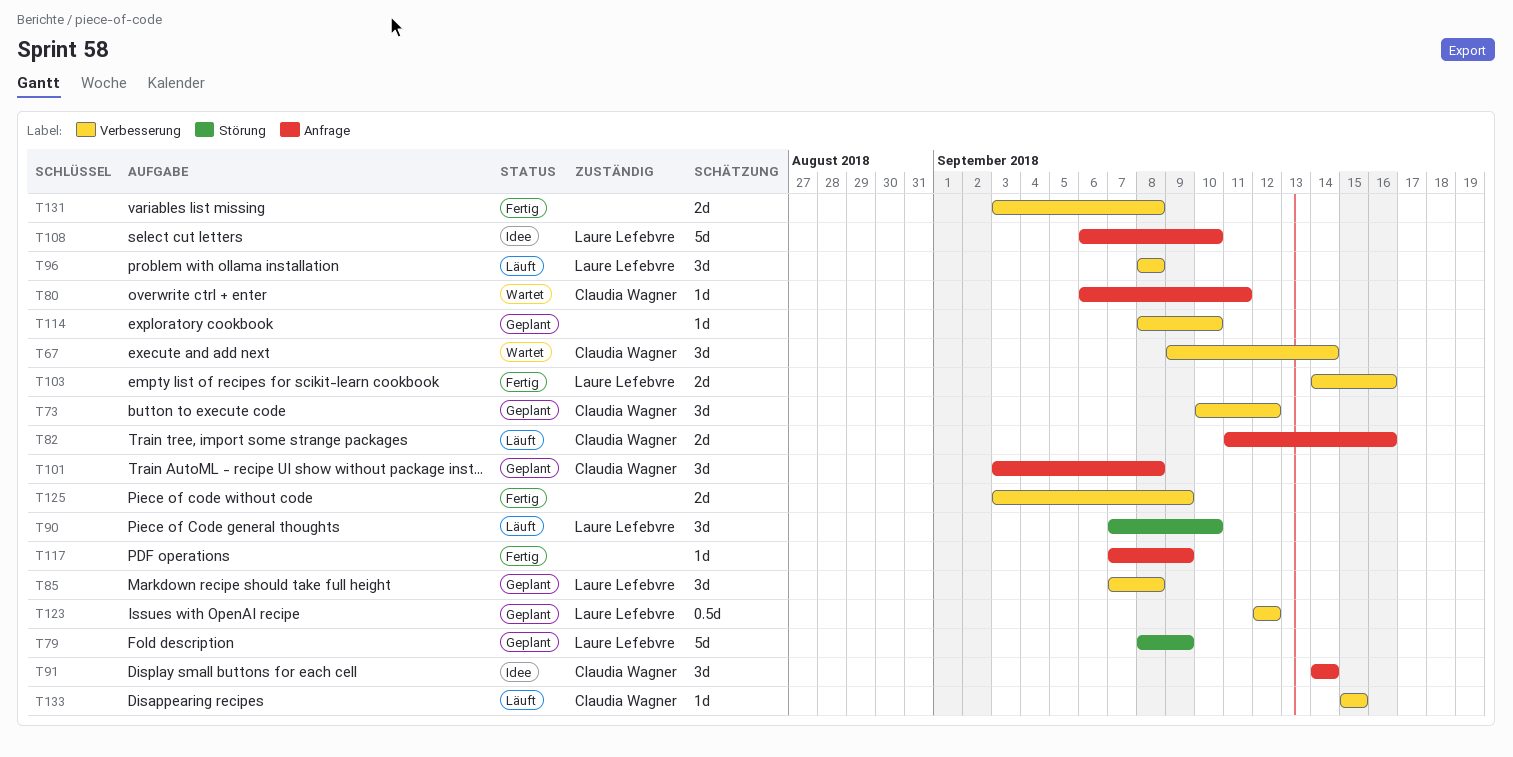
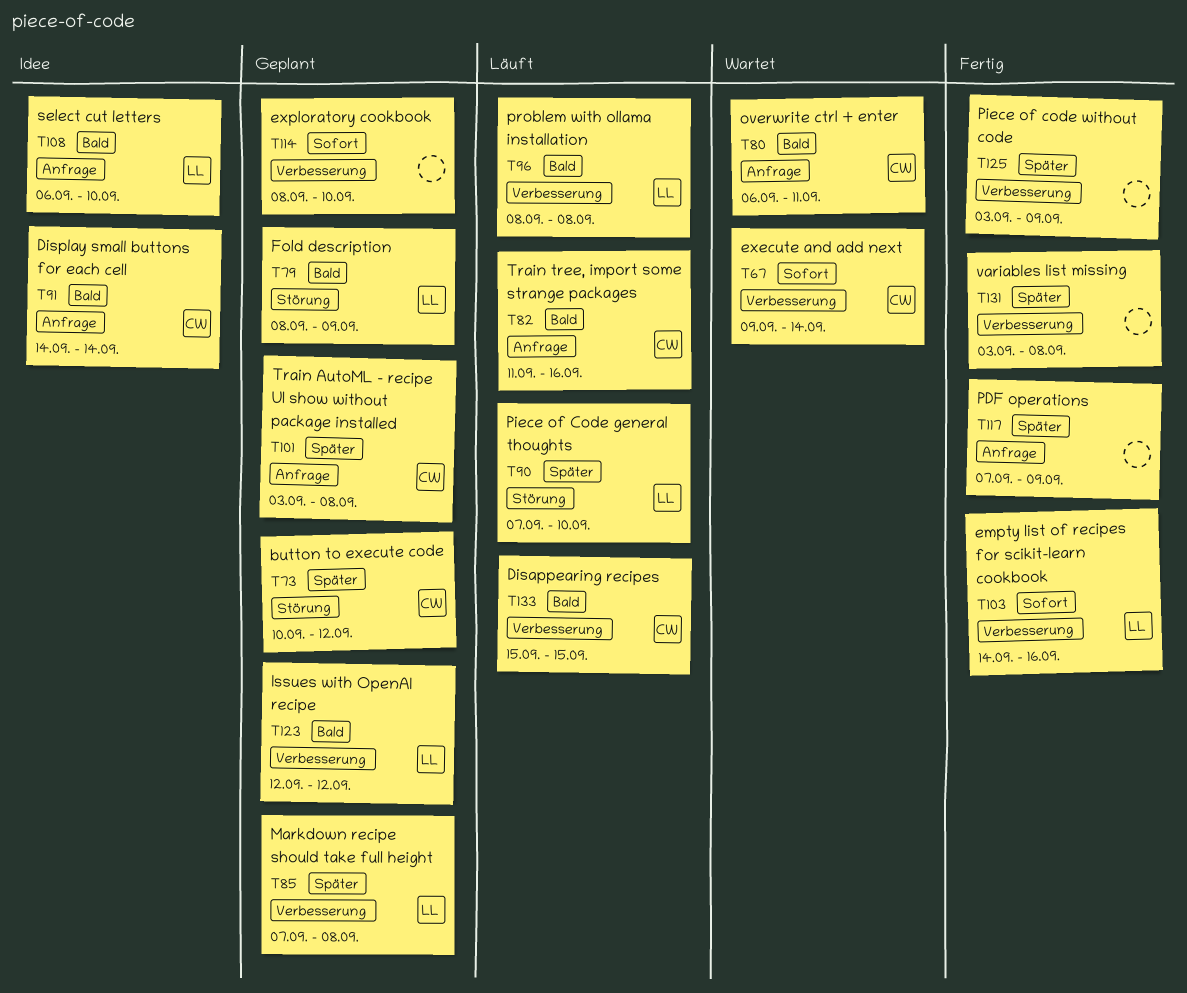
T73, label: Verbesserung -> Störung

